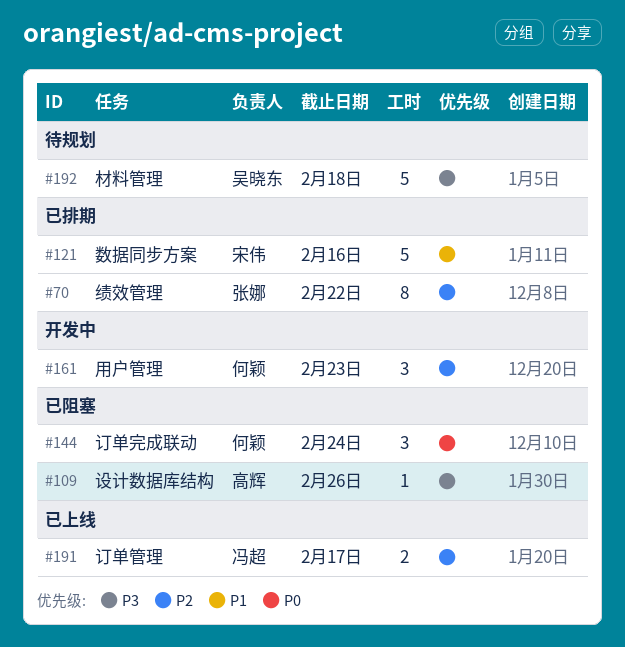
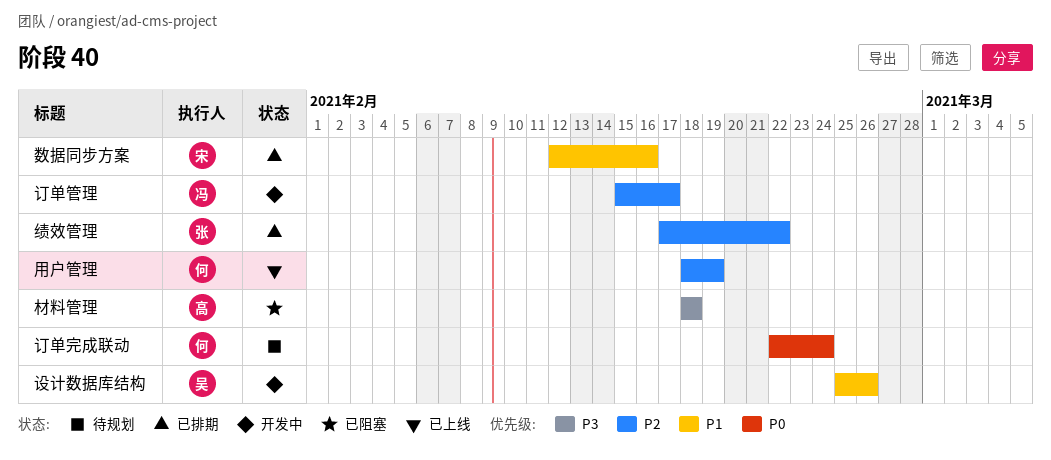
材料管理, status: 待规划 -> 已阻塞
材料管理, owner: 吴晓东 -> 高辉
用户管理, status: 开发中 -> 已上线
用户管理, due: Feb 23 -> Feb 19
订单完成联动, status: 已阻塞 -> 待规划
订单管理, status: 已上线 -> 开发中
设计数据库结构, status: 已阻塞 -> 开发中
设计数据库结构, owner: 高辉 -> 吴晓东
设计数据库结构, priority: P3 -> P1

